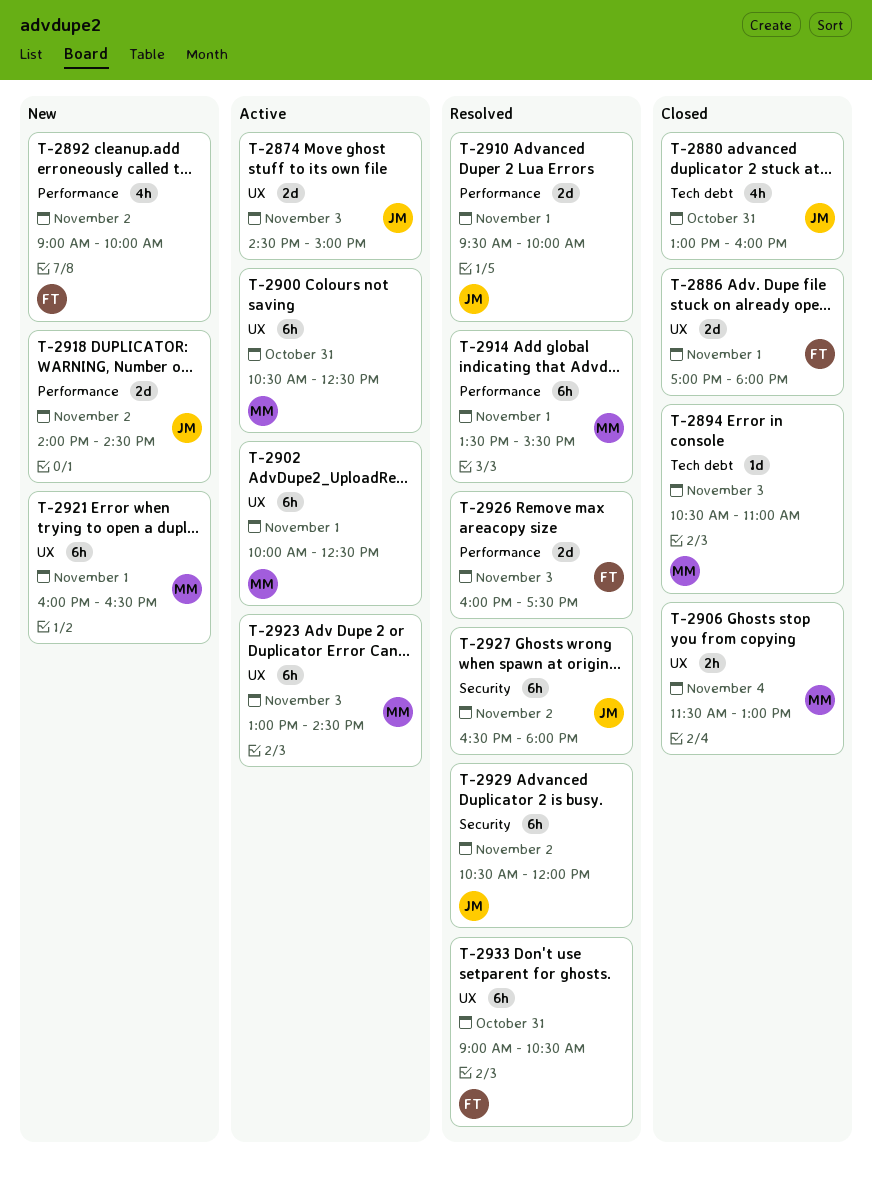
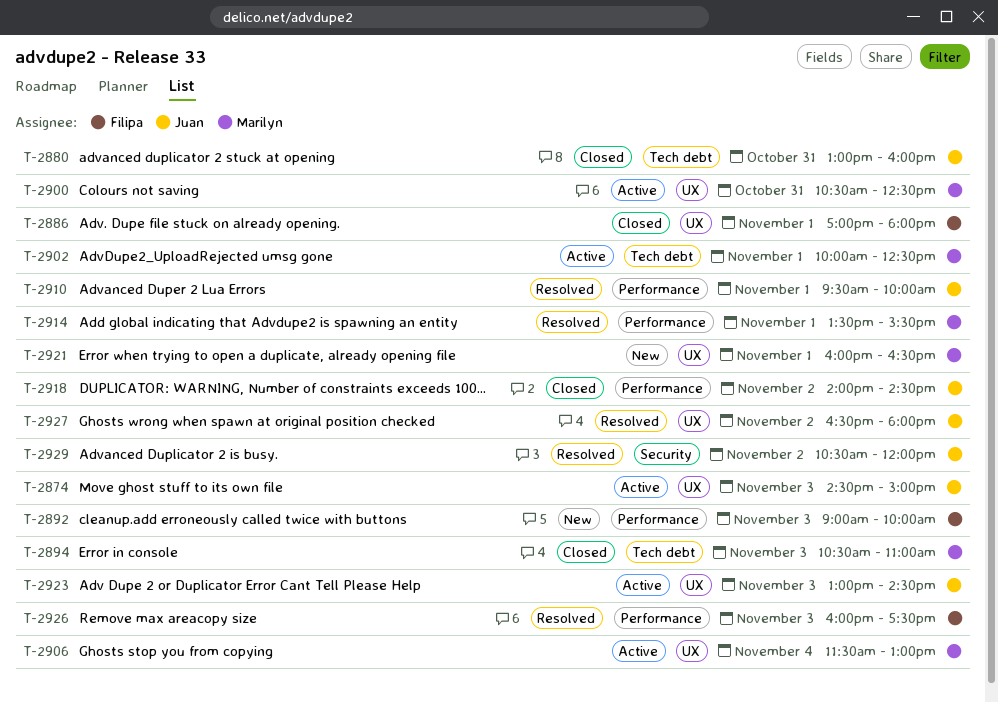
T-2892, day: Nov 2 -> Nov 3
T-2902, label: UX -> Tech debt
T-2906, status: Closed -> Active
T-2918, status: New -> Closed
T-2923, owner: Marilyn -> Juan
T-2927, label: Security -> UX
T-2933: present -> none

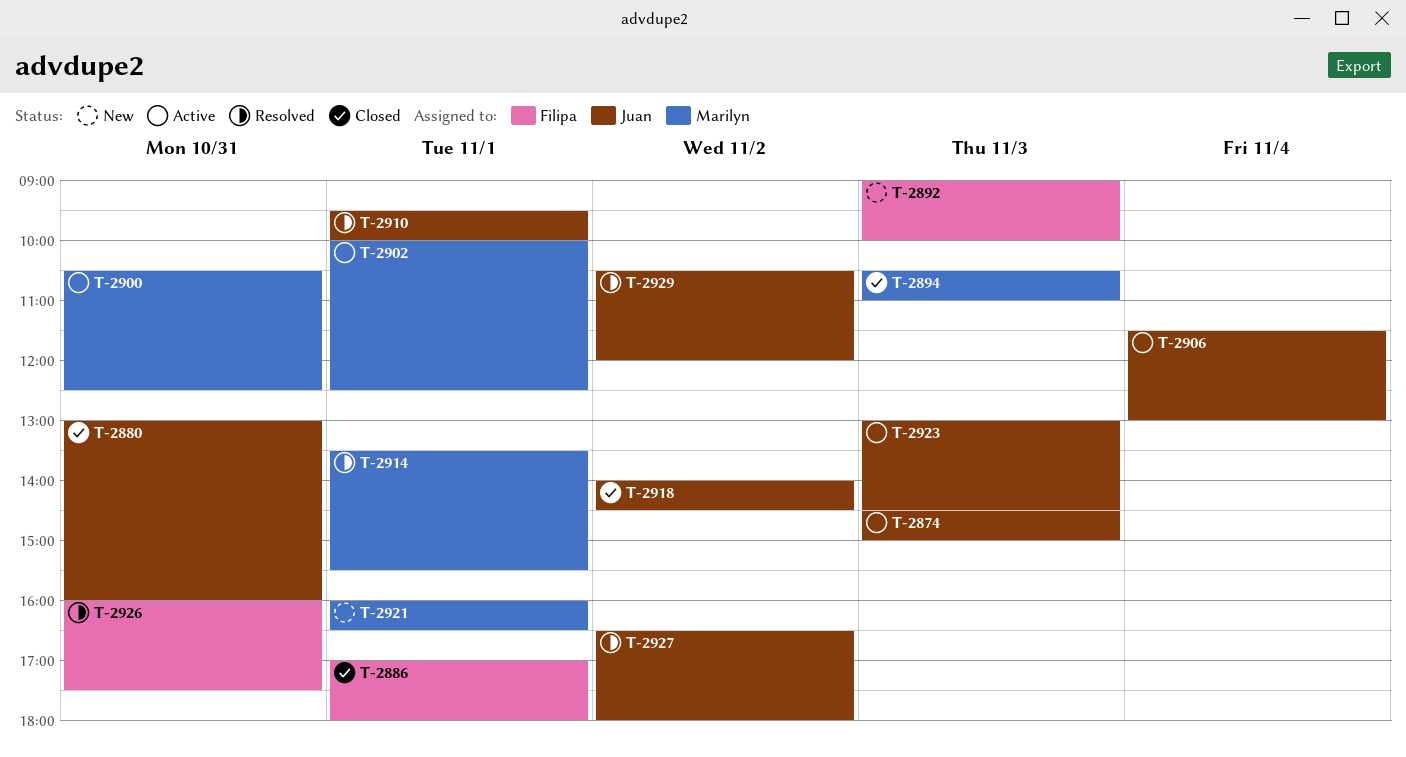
T-2906, owner: Marilyn -> Juan
T-2926, day: Nov 3 -> Oct 31

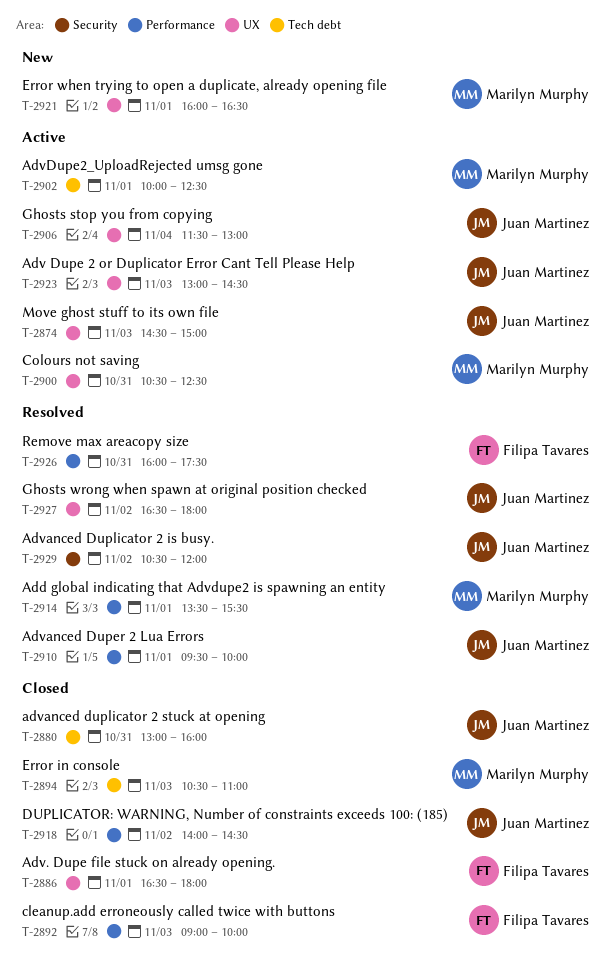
T-2886, begins: 17:00 -> 16:30
T-2892, status: New -> Closed

